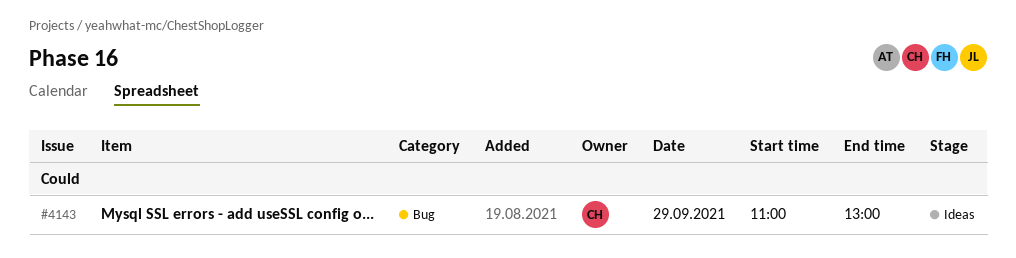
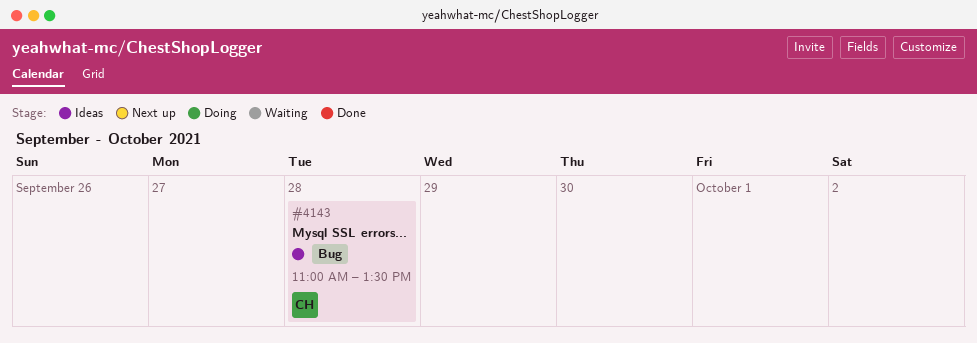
#4143, day: Sep 29 -> Sep 28
#4143, ends: 13:00 -> 13:30

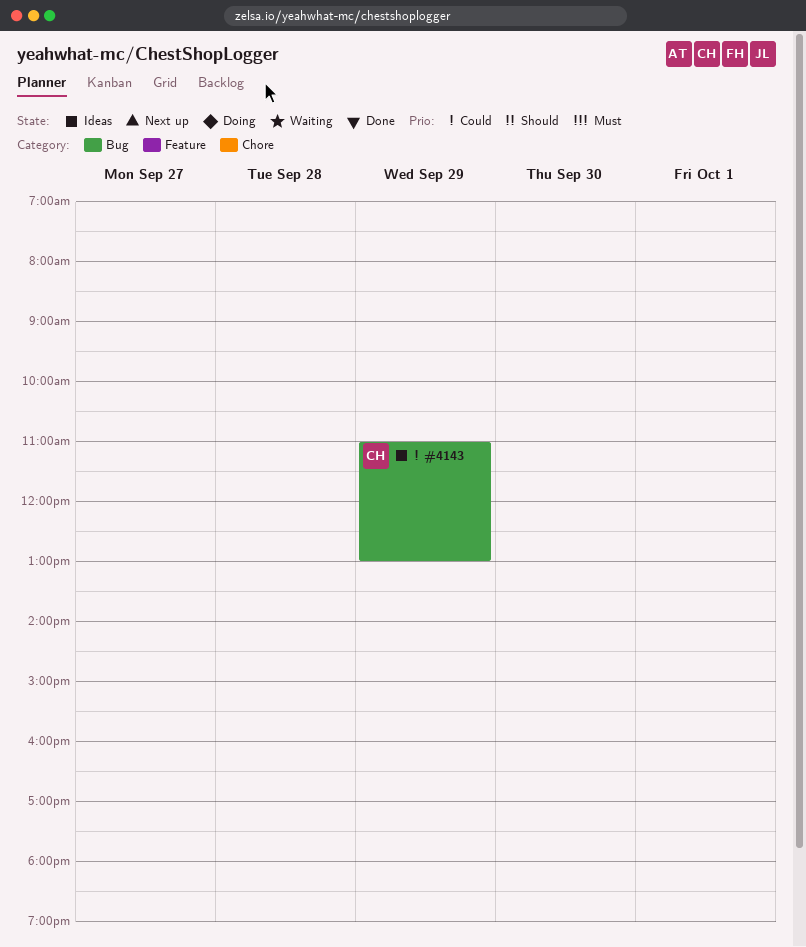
#4143, day: Sep 28 -> Sep 29
#4143, ends: 13:30 -> 13:00

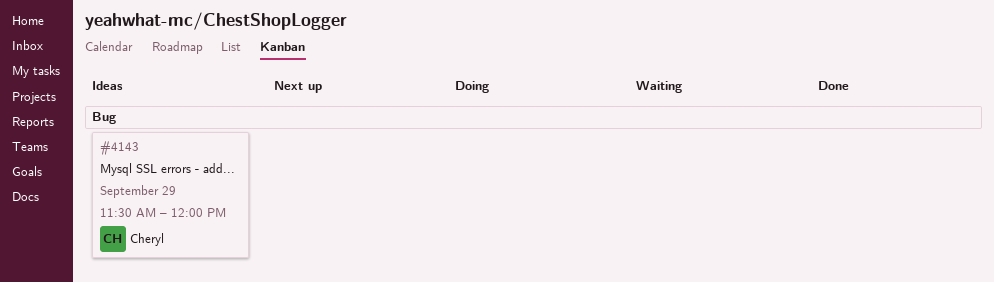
#4143, begins: 11:00 -> 11:30
#4143, ends: 13:00 -> 12:00

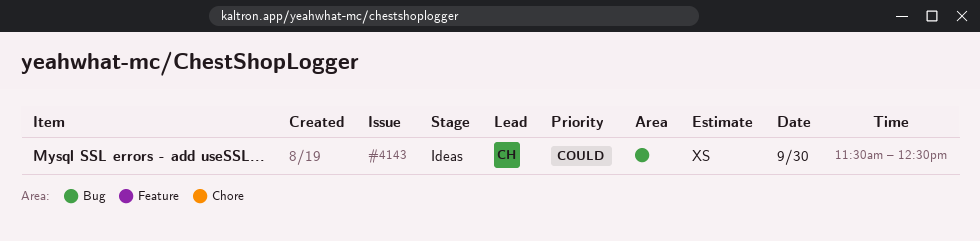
#4143, day: Sep 29 -> Sep 30
#4143, ends: 12:00 -> 12:30

